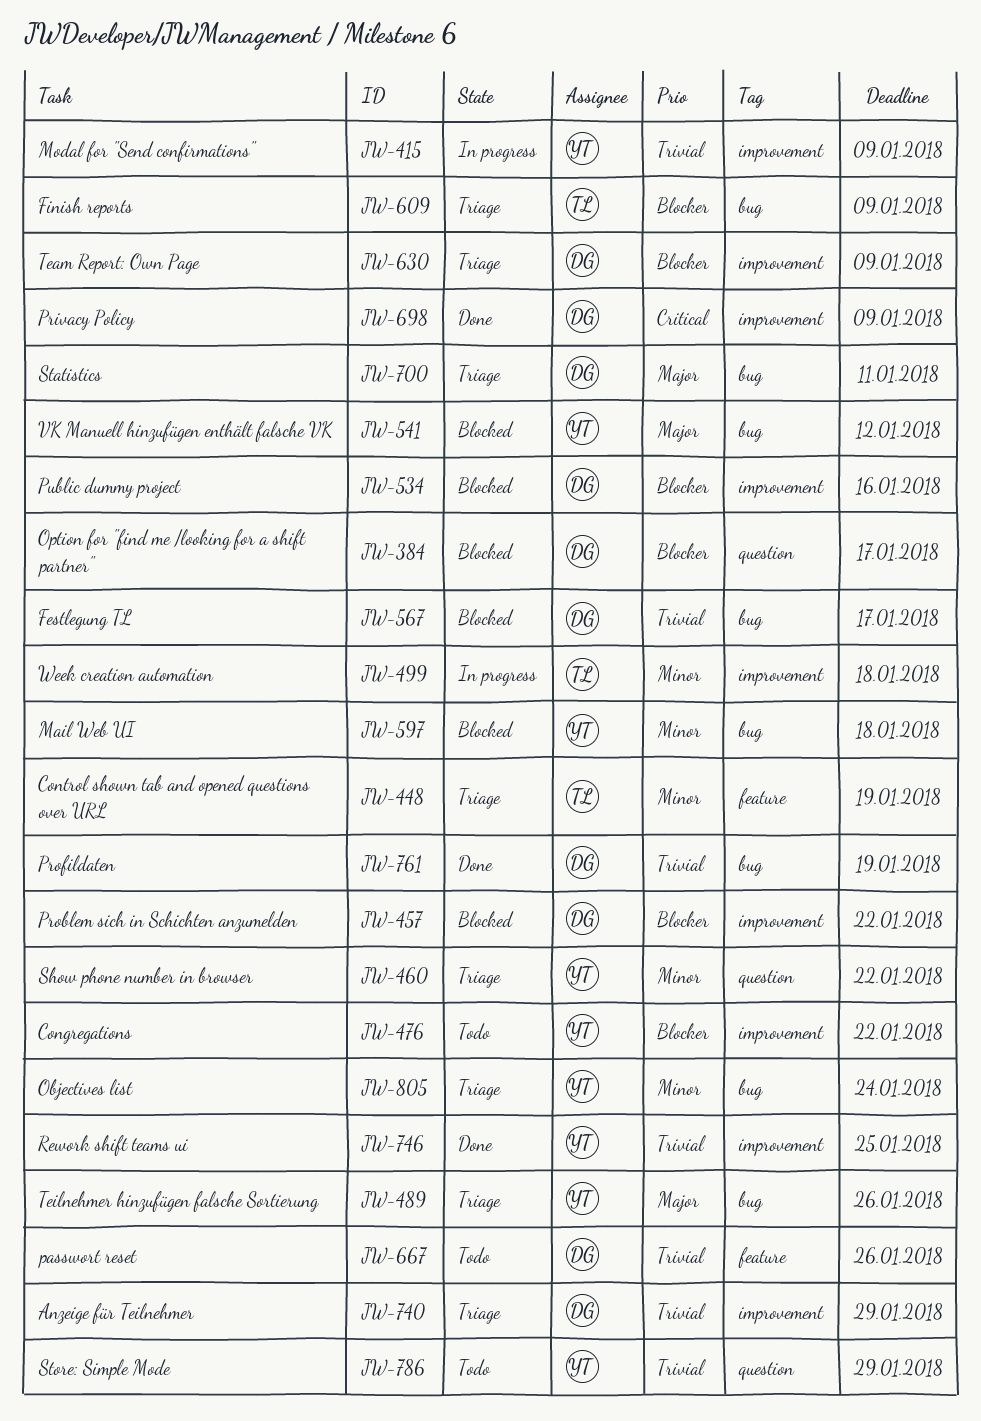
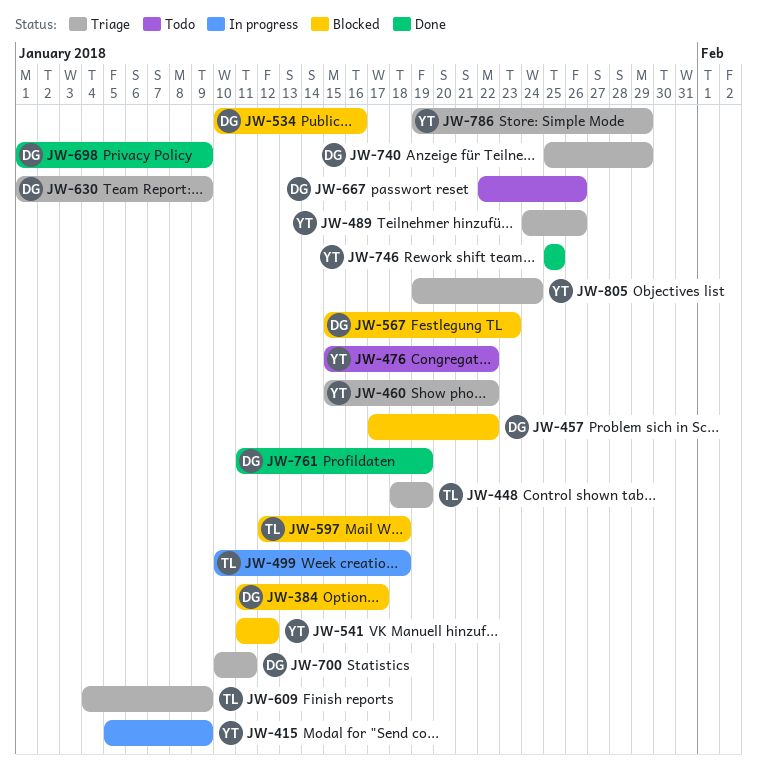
JW-567, due: Jan 17 -> Jan 23
JW-597, owner: YT -> TL
JW-786, status: Todo -> Triage

